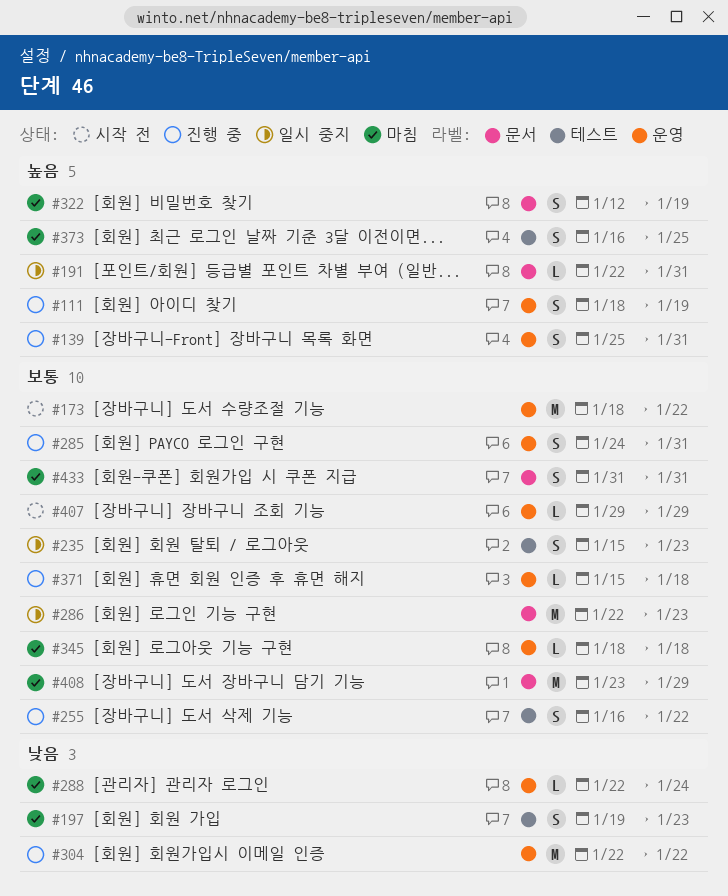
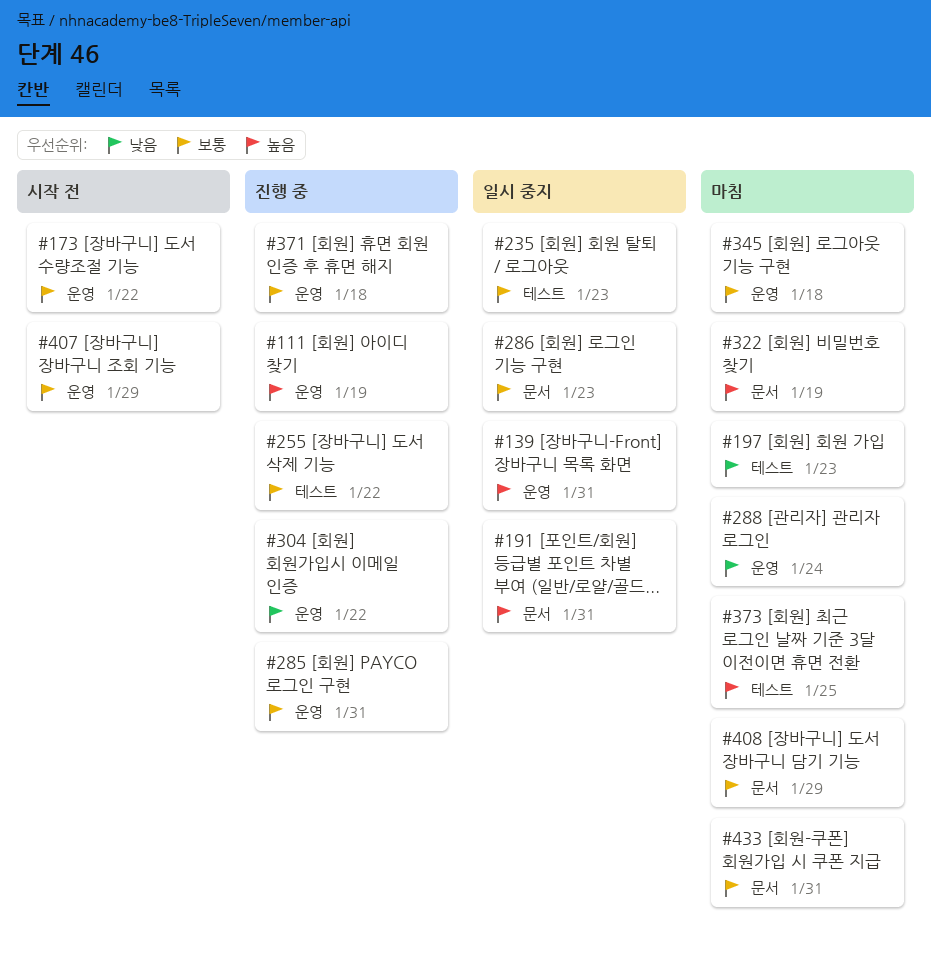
#139, status: 진행 중 -> 일시 중지

